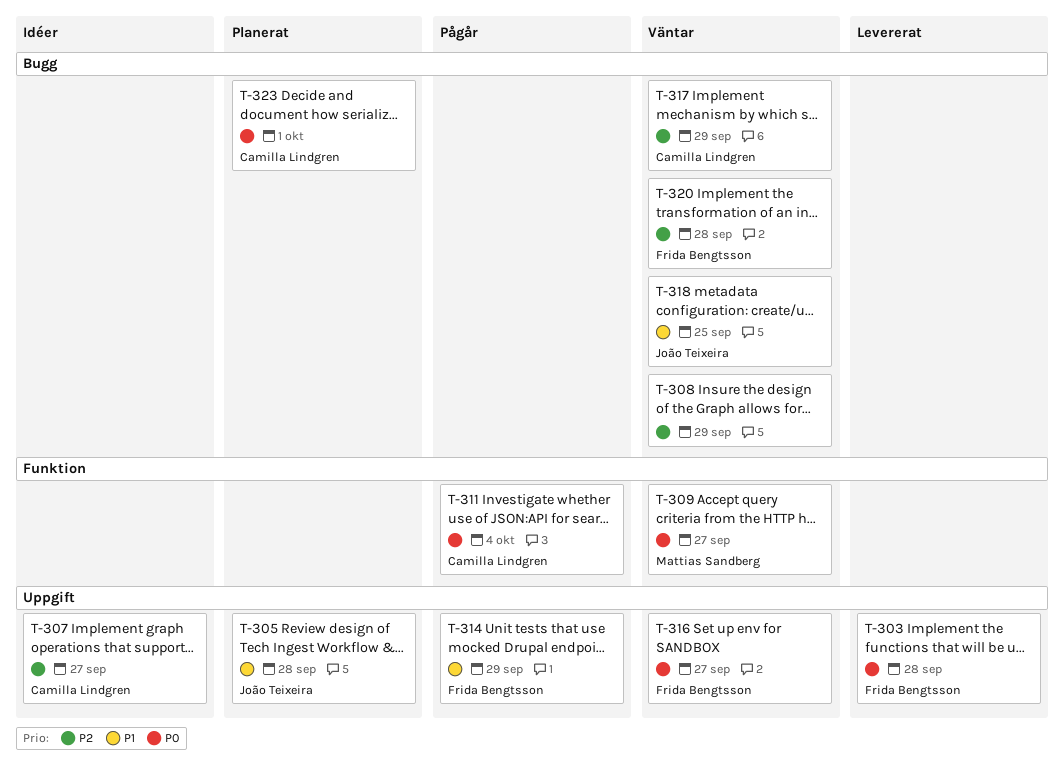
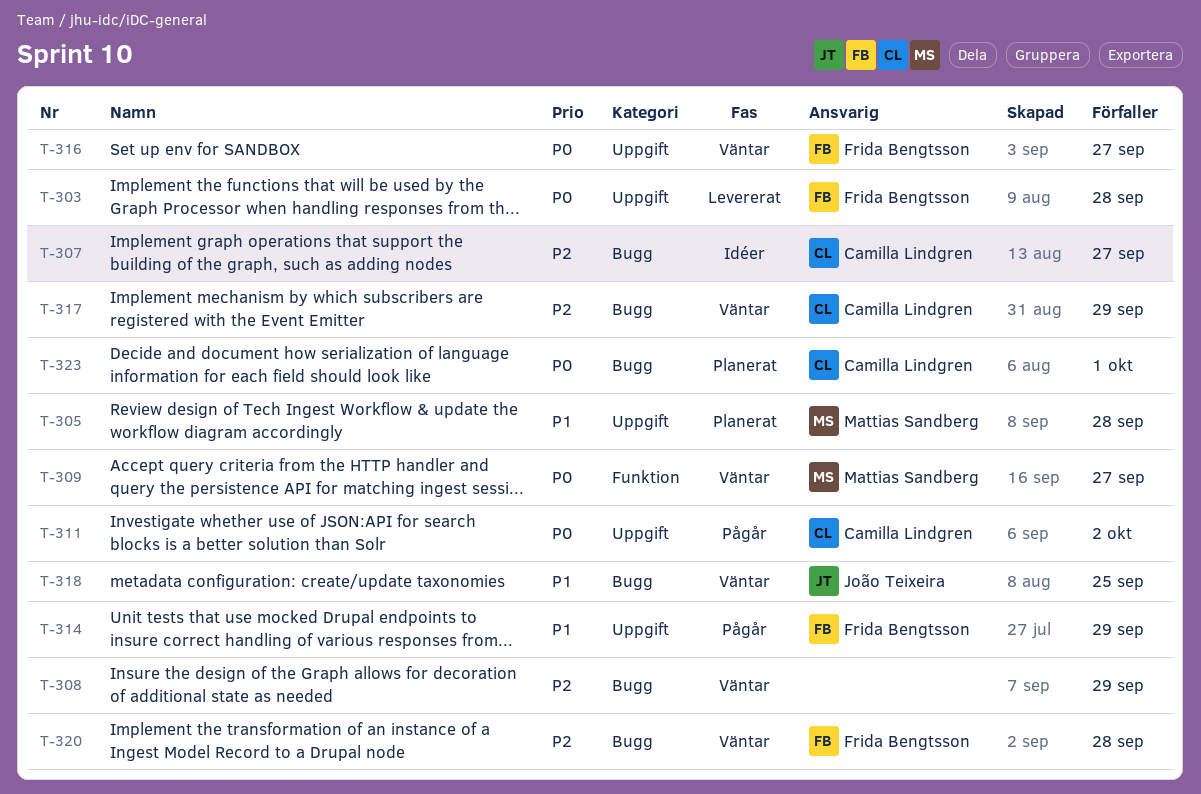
T-305, owner: João Teixeira -> Mattias Sandberg
T-307, label: Uppgift -> Bugg
T-311, label: Funktion -> Uppgift
T-311, due: Oct 4 -> Oct 2

